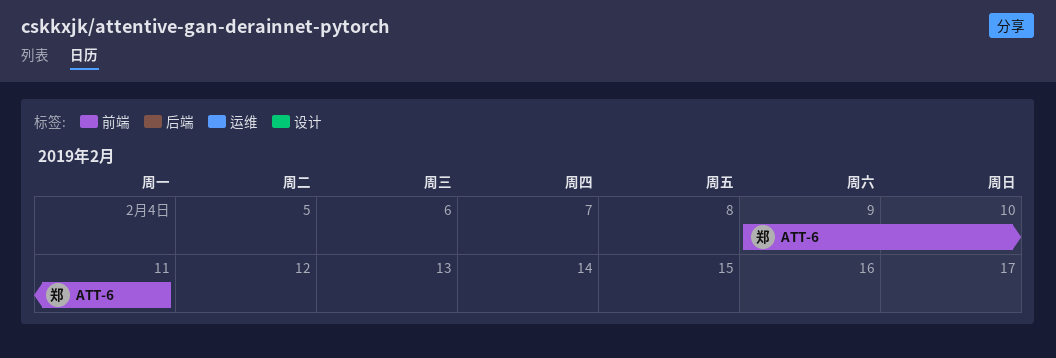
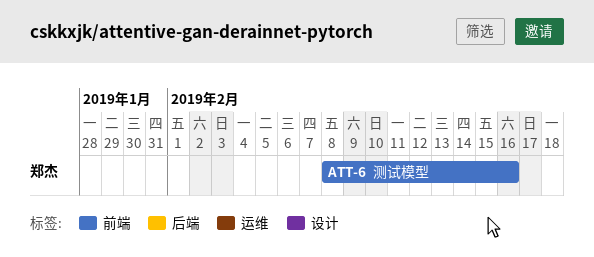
ATT-6, start: Feb 9 -> Feb 8
ATT-6, due: Feb 11 -> Feb 16

